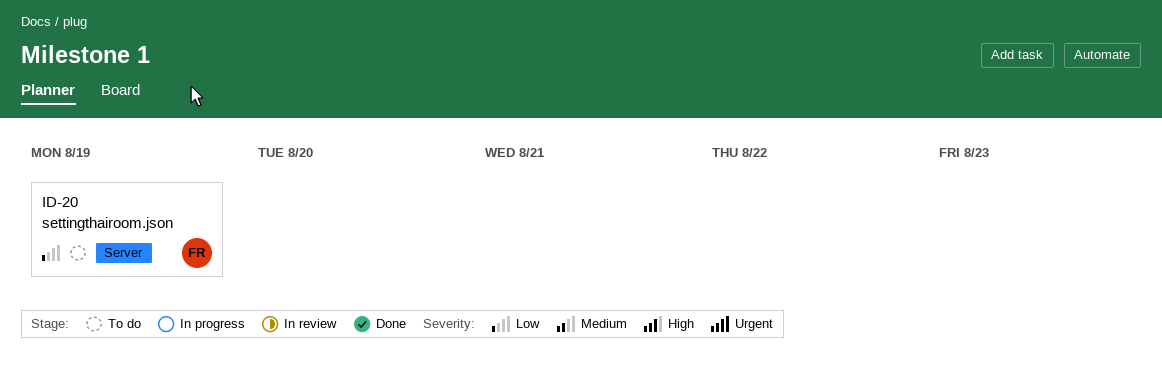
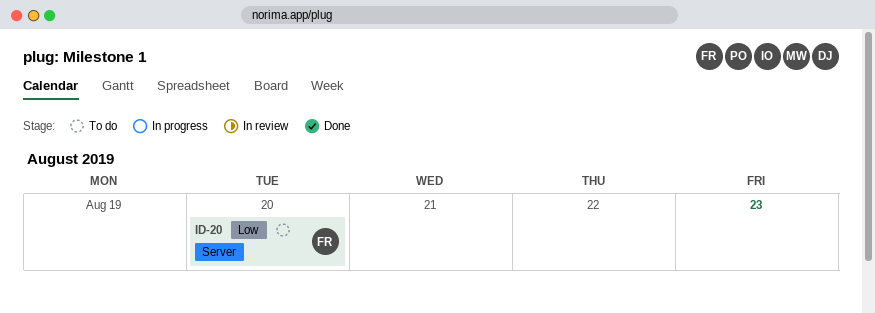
ID-20, due: Aug 19 -> Aug 20

